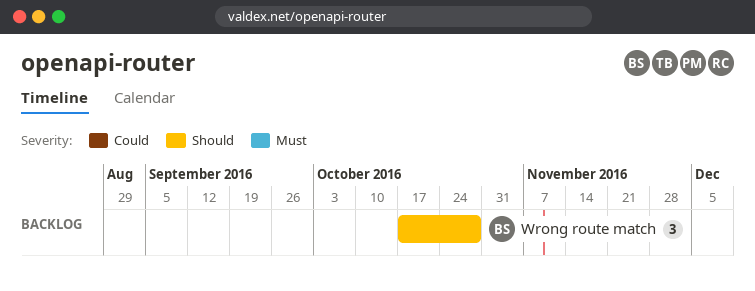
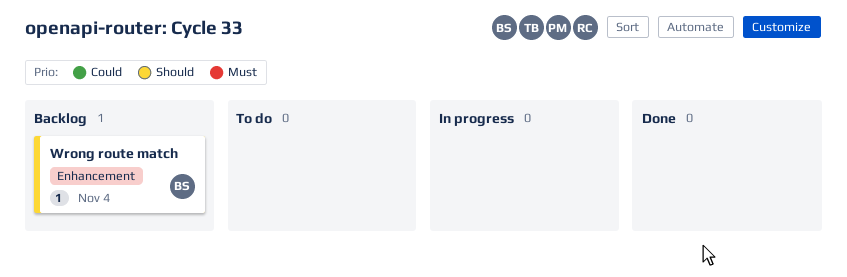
Wrong route match, estimate: 3 -> 1
Wrong route match, due: Oct 28 -> Nov 4

